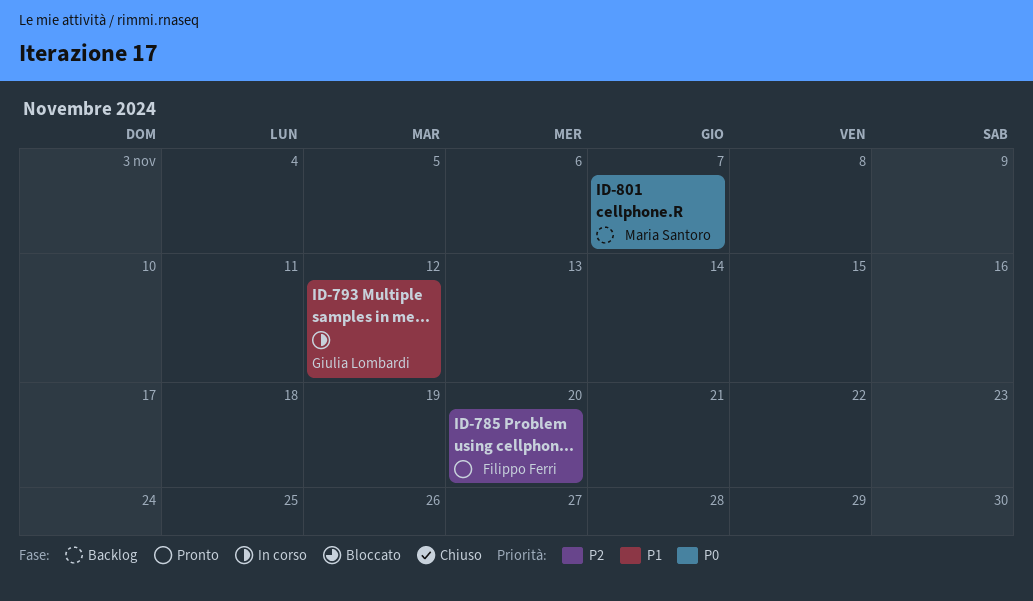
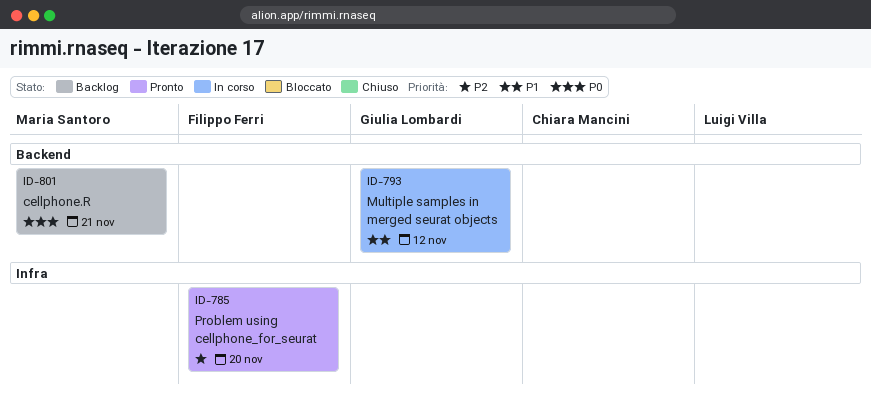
ID-801, due: Nov 7 -> Nov 21

